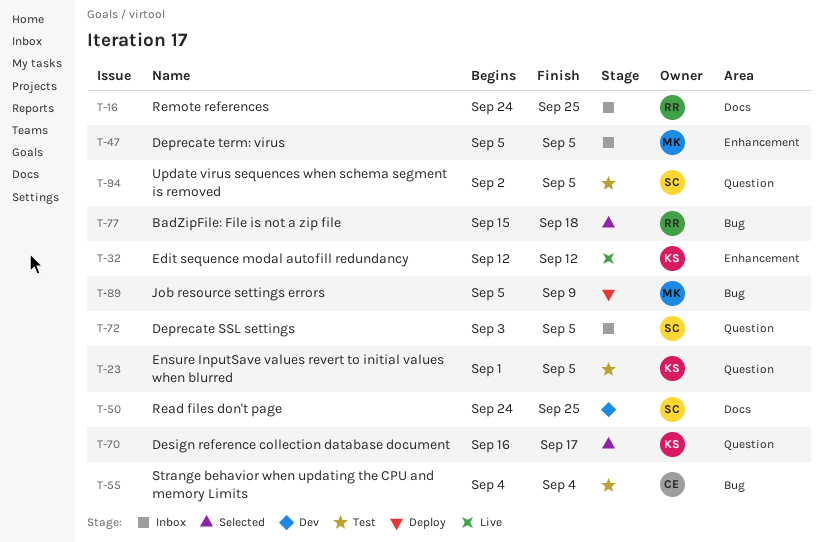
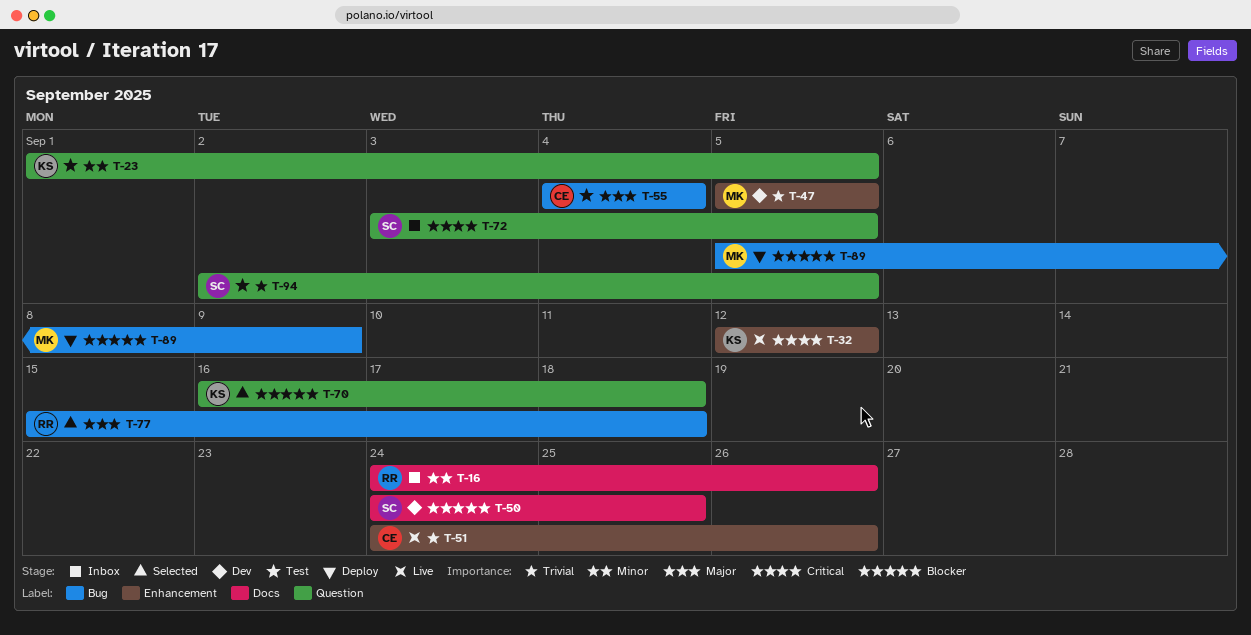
T-16, due: Sep 25 -> Sep 26
T-47, status: Inbox -> Dev
T-51: none -> present
T-70, due: Sep 17 -> Sep 18

